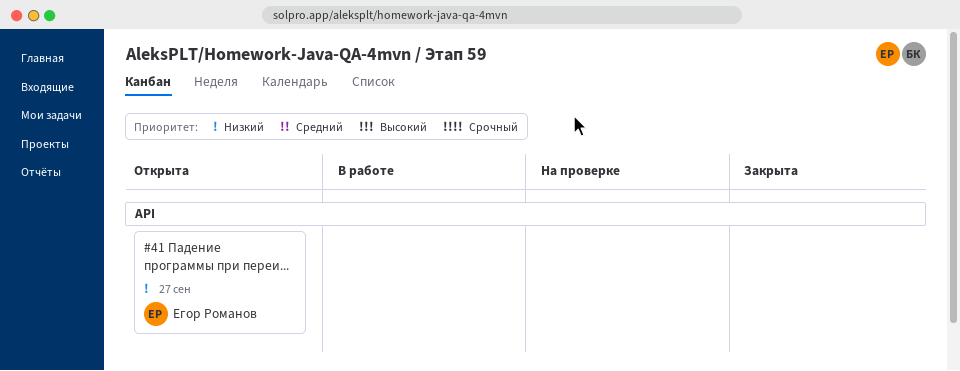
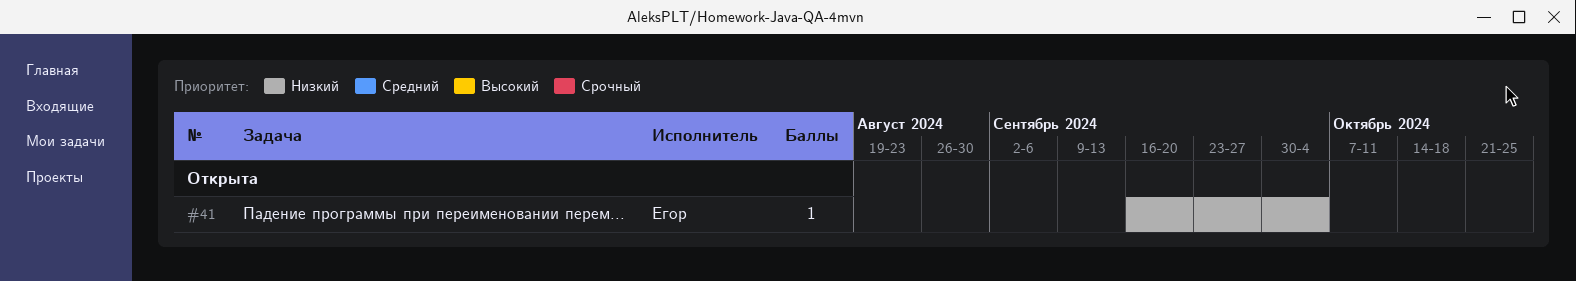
#41, due: Sep 27 -> Oct 4

